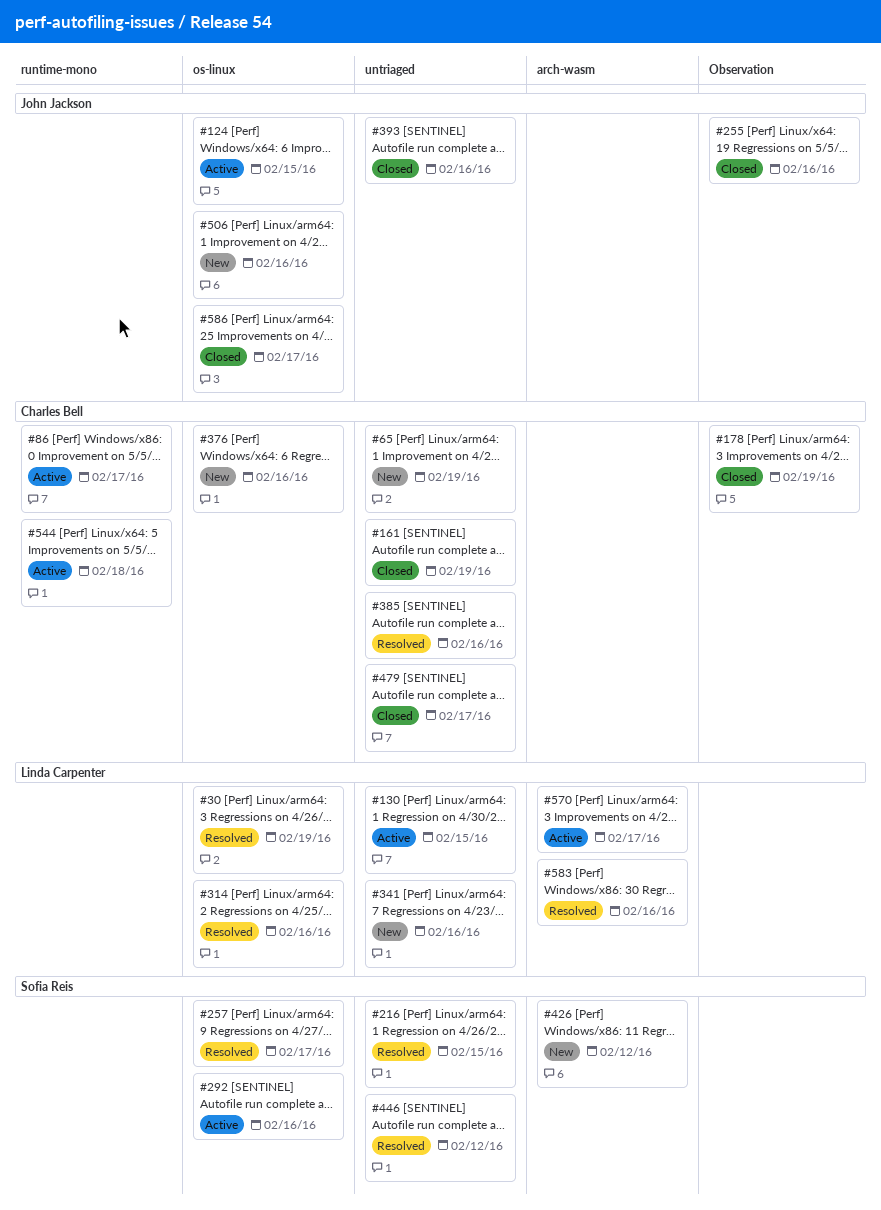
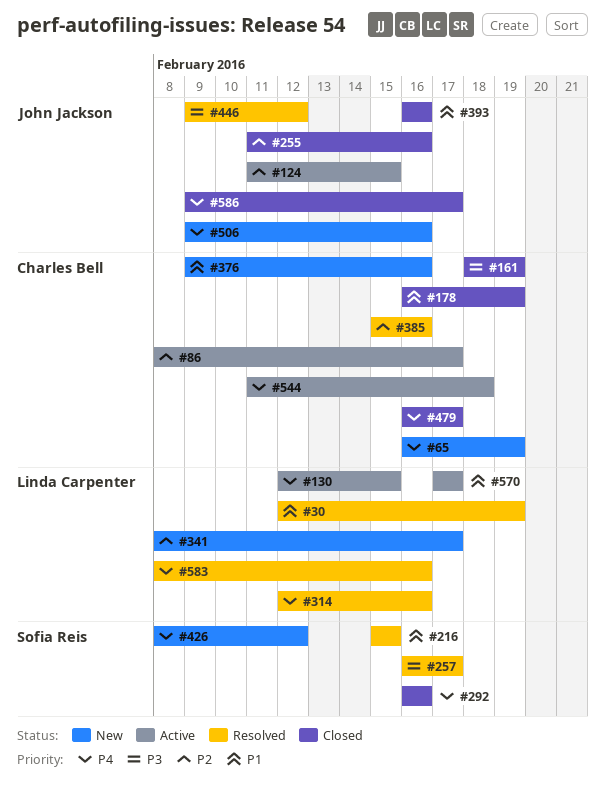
#292, status: Active -> Closed
#341, due: Feb 16 -> Feb 17
#446, owner: Sofia Reis -> John Jackson

